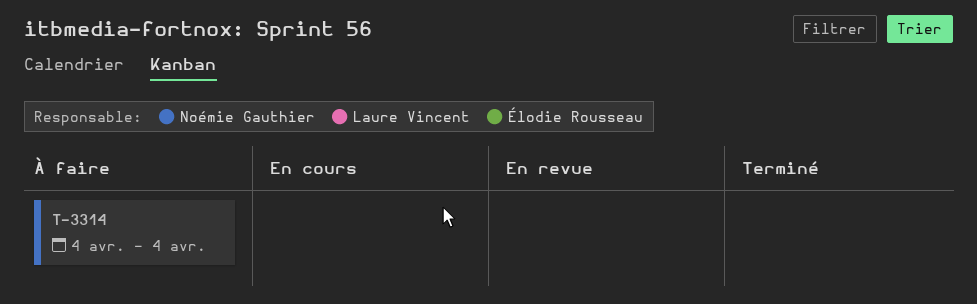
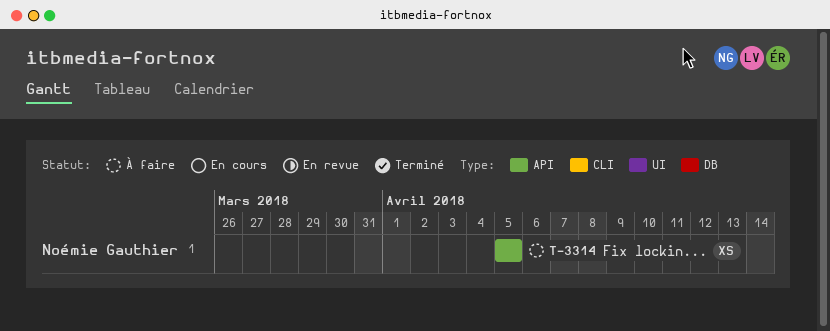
T-3314, start: Apr 4 -> Apr 5
T-3314, due: Apr 4 -> Apr 5

